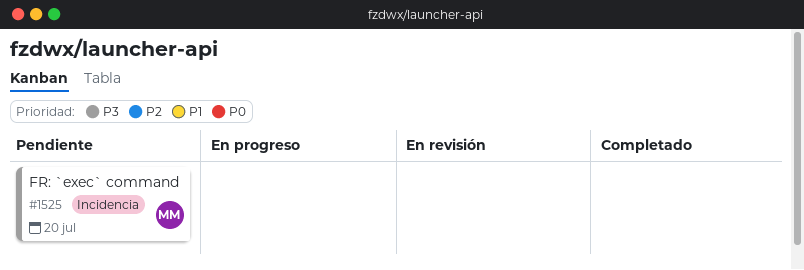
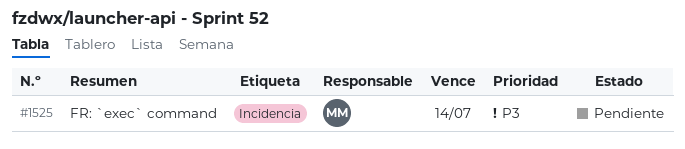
#1525, due: Jul 20 -> Jul 14

